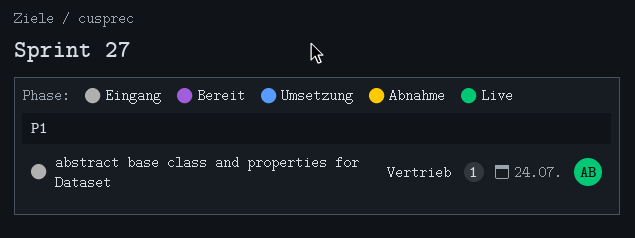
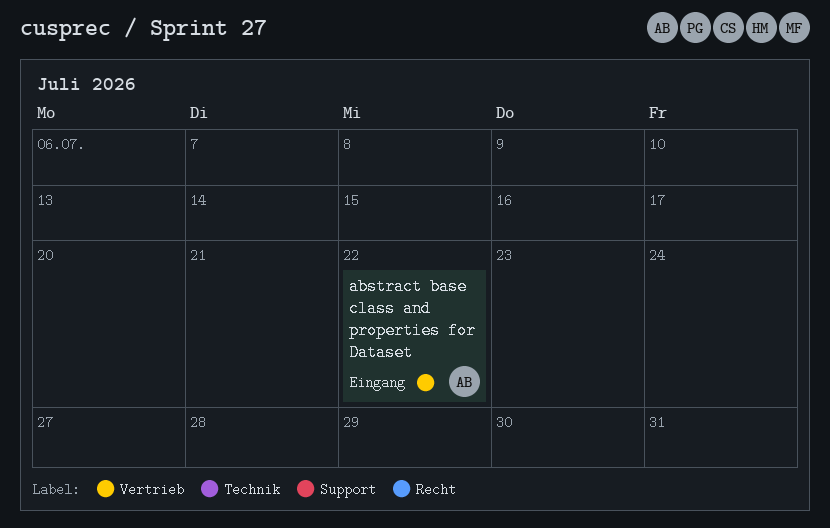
abstract base class and properties for Dataset, due: Jul 24 -> Jul 22

